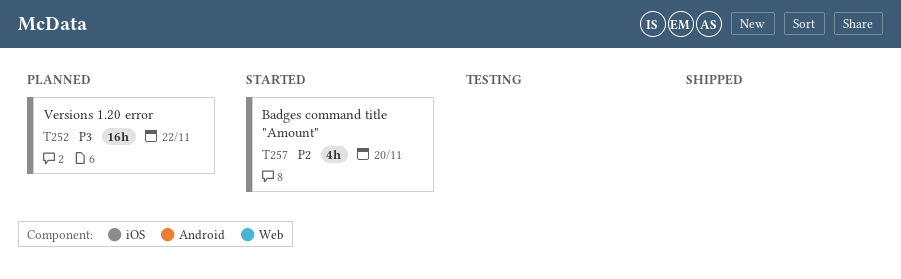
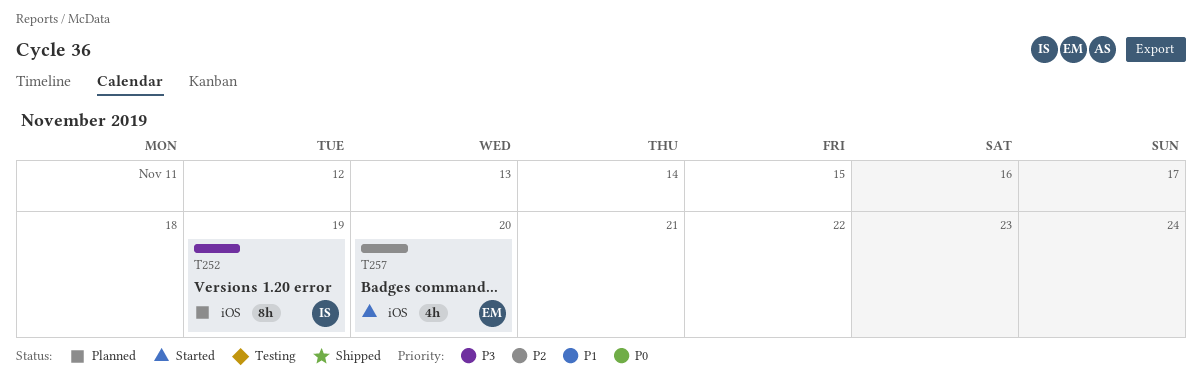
T252, estimate: 16h -> 8h
T252, due: Nov 22 -> Nov 19

